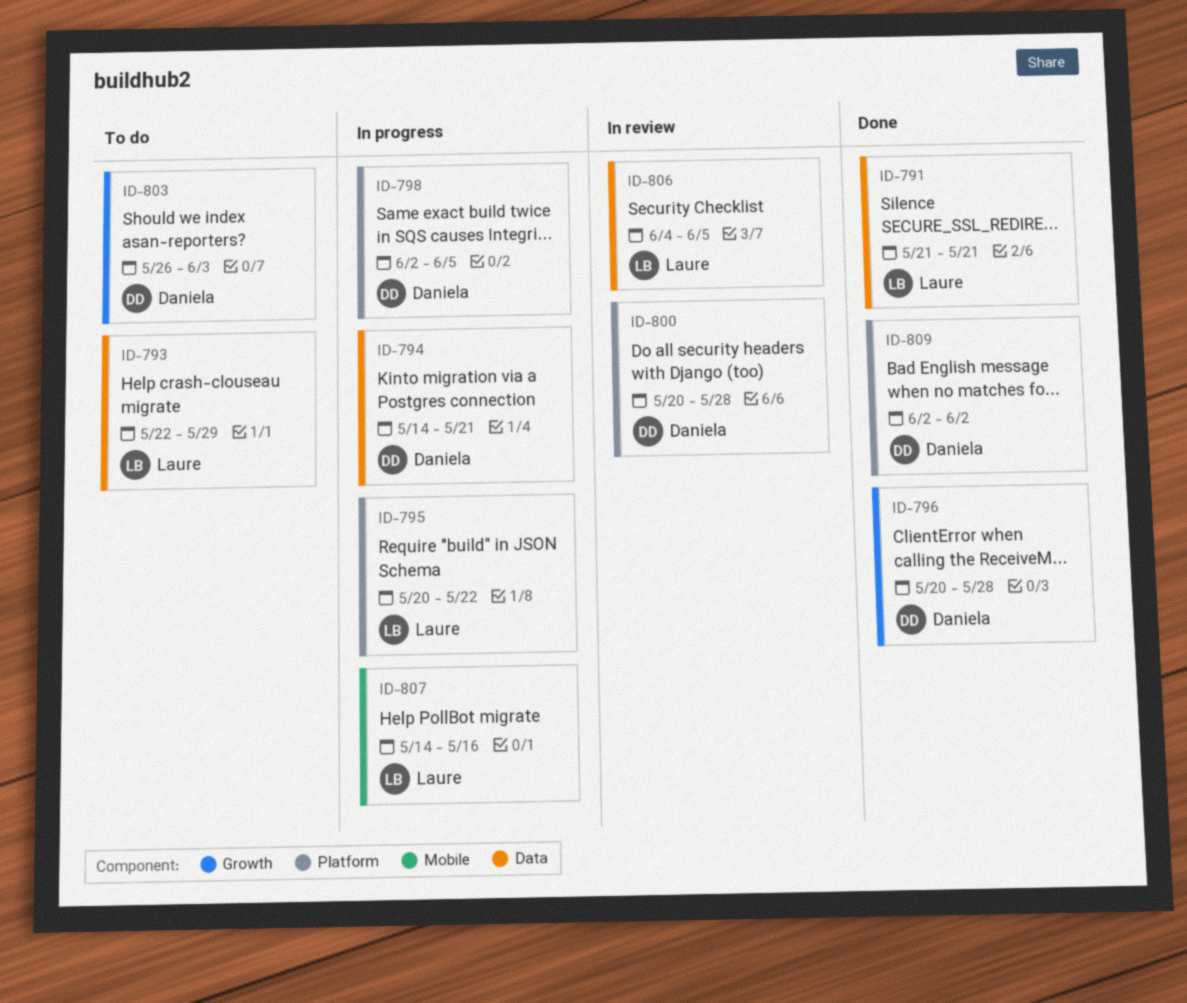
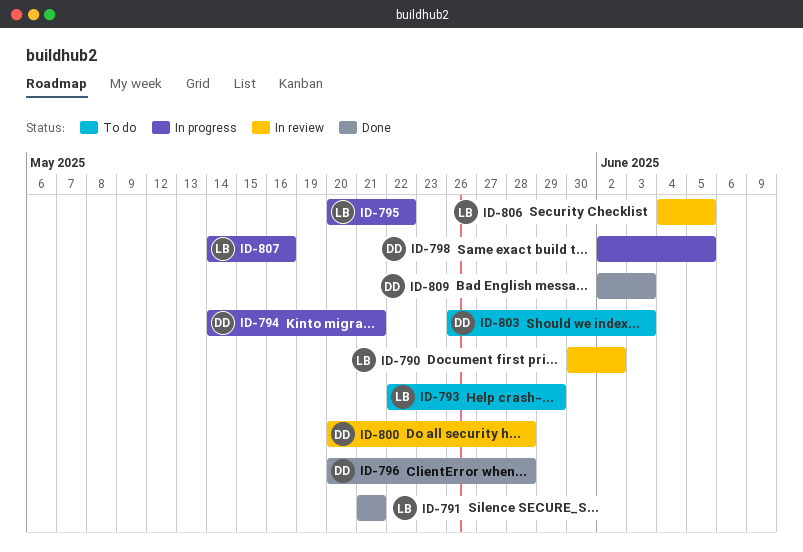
ID-790: none -> present
ID-809, due: Jun 2 -> Jun 3

